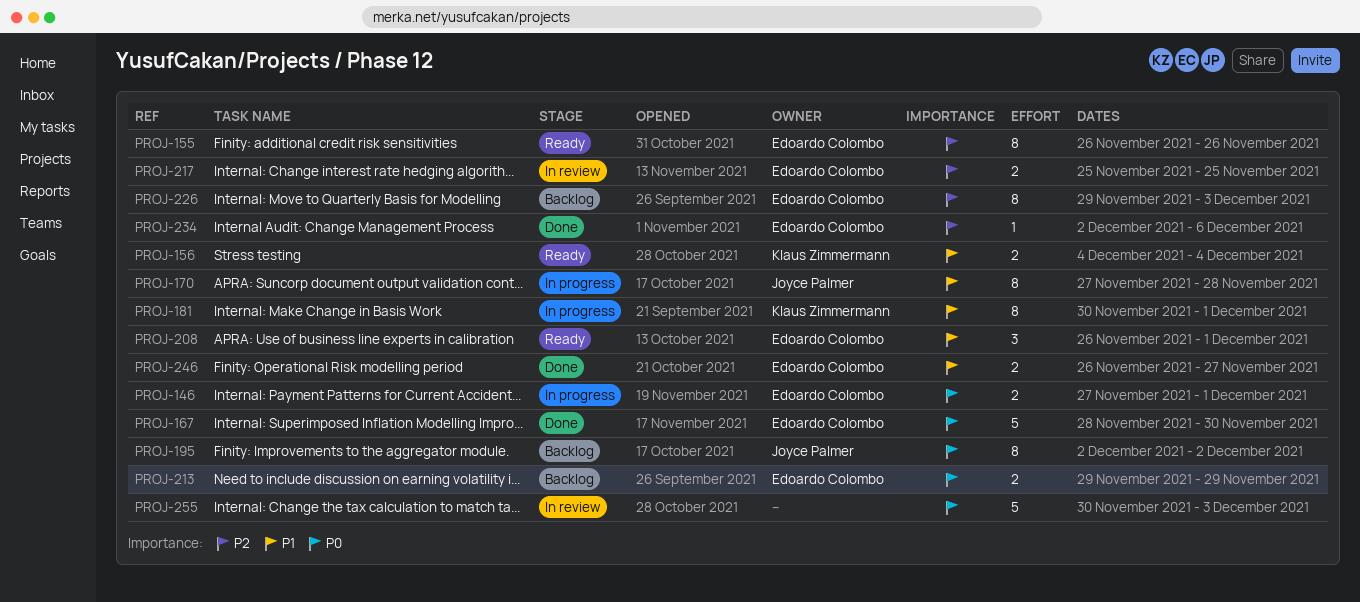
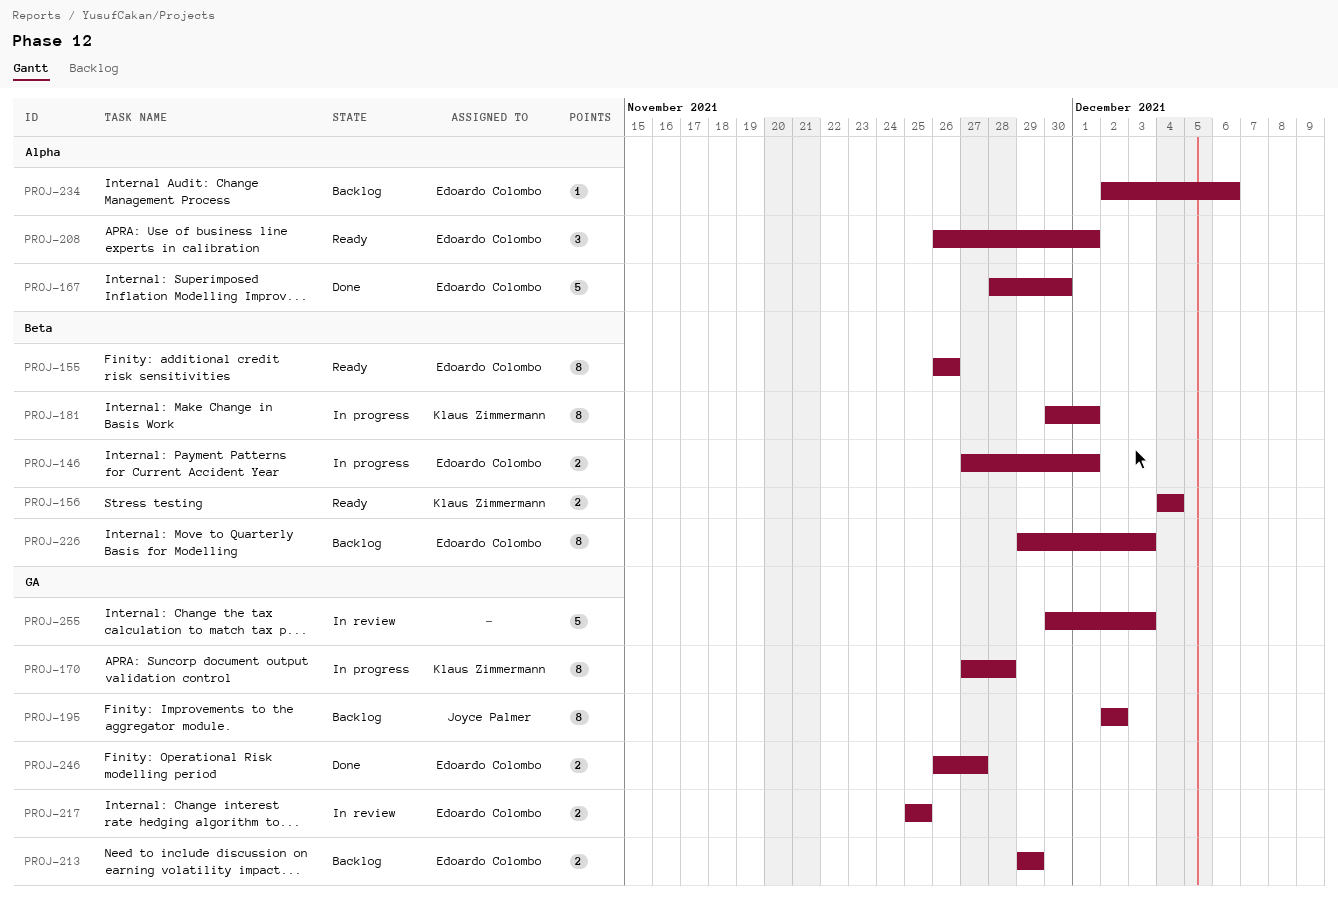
PROJ-170, owner: Joyce Palmer -> Klaus Zimmermann
PROJ-234, status: Done -> Backlog

